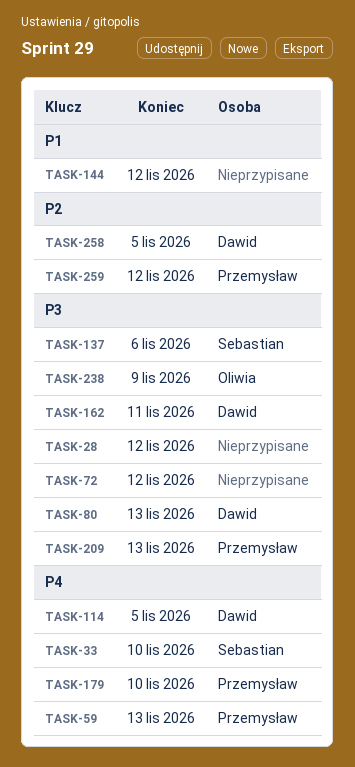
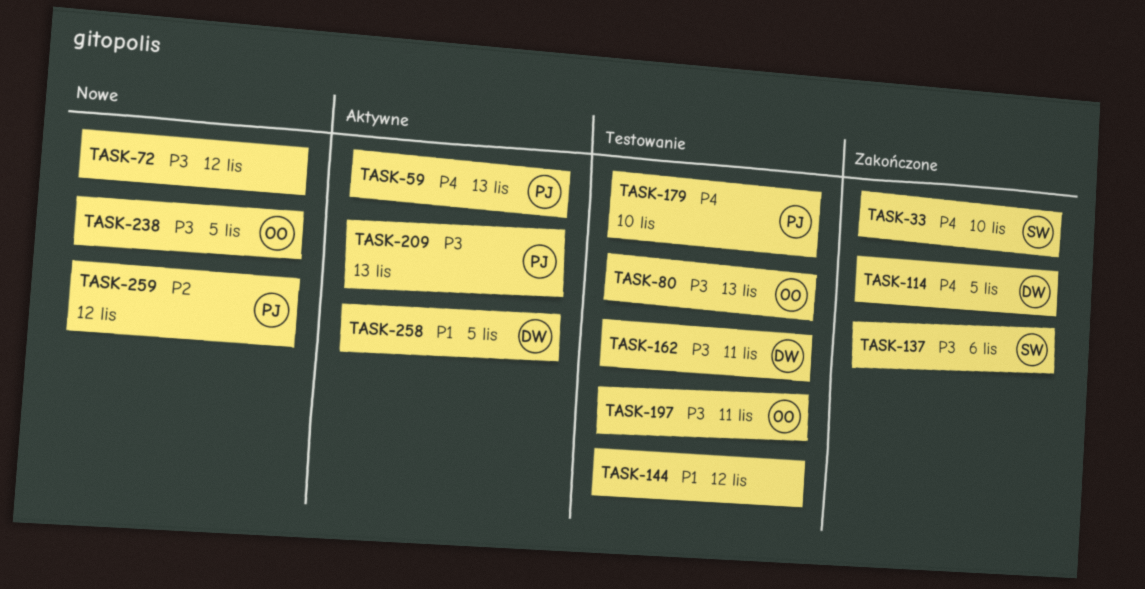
TASK-28: present -> none
TASK-80, owner: Dawid -> Oliwia
TASK-197: none -> present
TASK-238, due: Nov 9 -> Nov 5
TASK-258, priority: P2 -> P1

